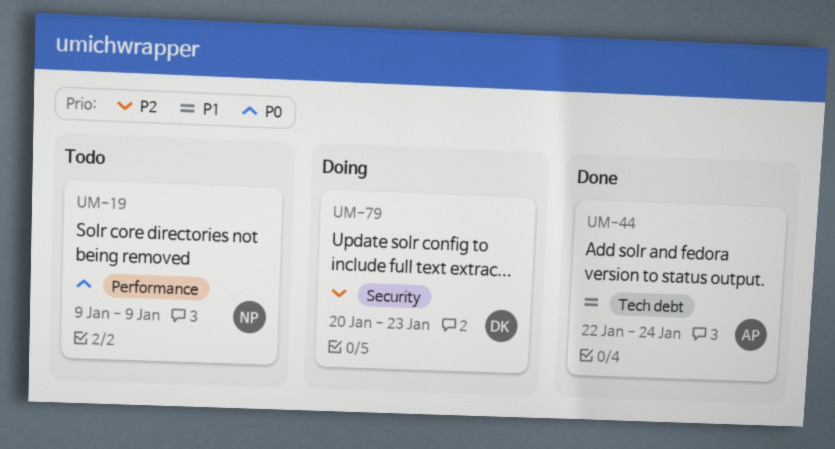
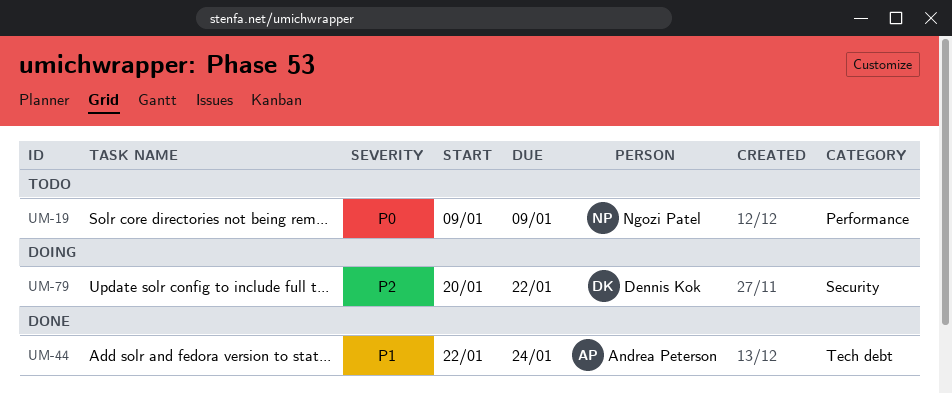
UM-79, due: Jan 23 -> Jan 22

